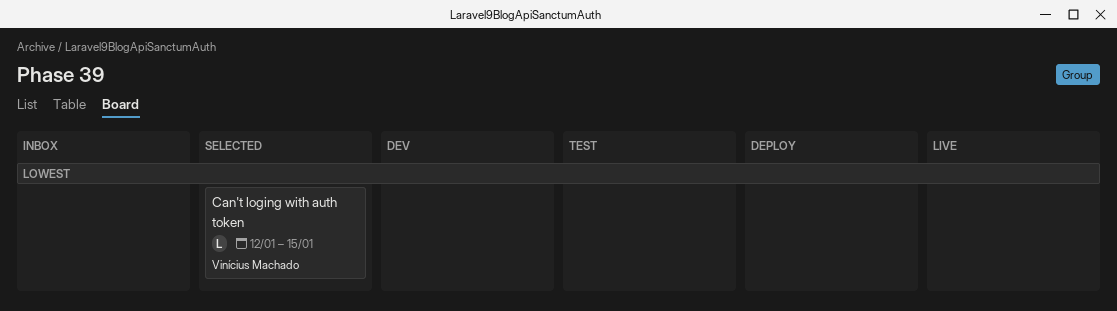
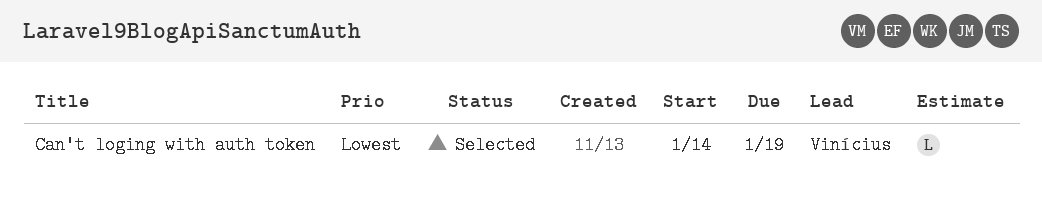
Can't loging with auth token, start: Jan 12 -> Jan 14
Can't loging with auth token, due: Jan 15 -> Jan 19

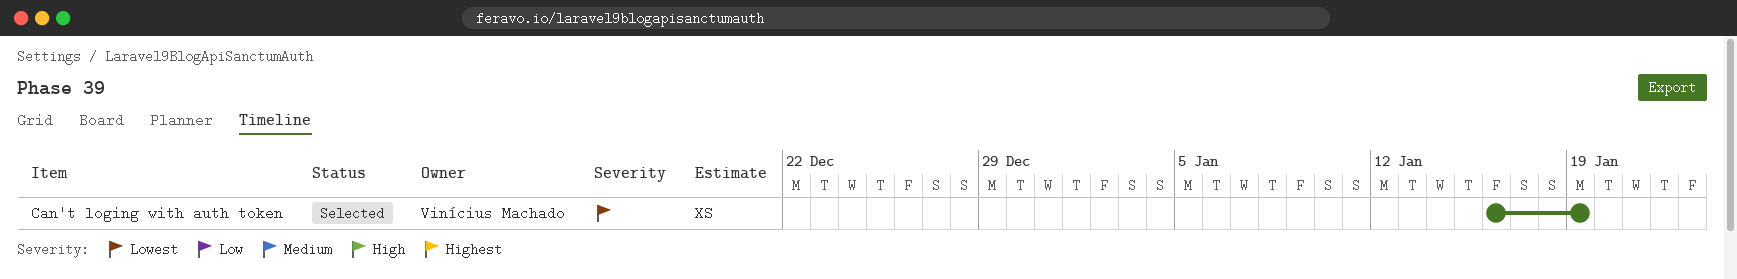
Can't loging with auth token, estimate: L -> XS
Can't loging with auth token, start: Jan 14 -> Jan 16

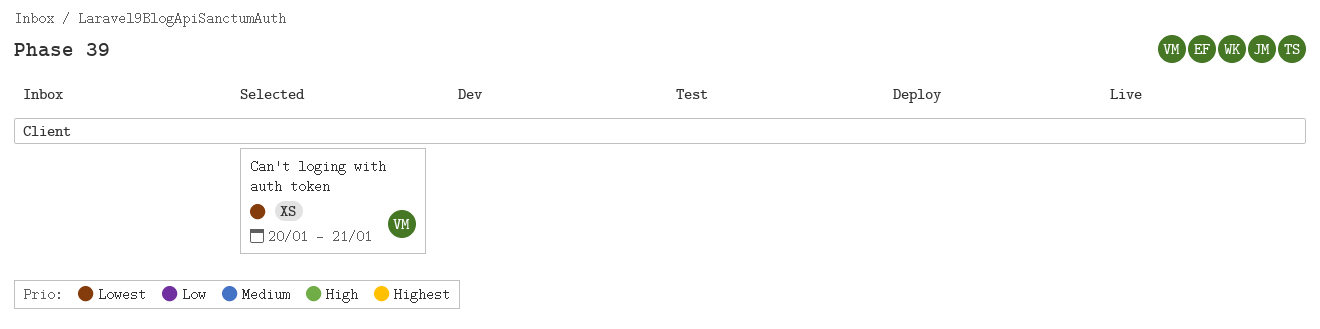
Can't loging with auth token, start: Jan 16 -> Jan 20
Can't loging with auth token, due: Jan 19 -> Jan 21

